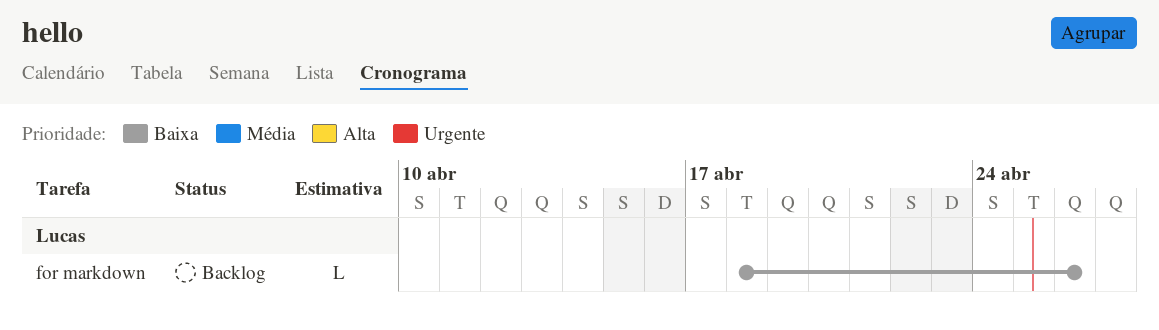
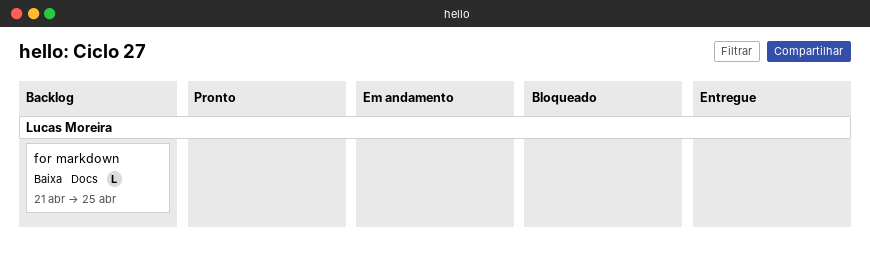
for markdown, start: Apr 18 -> Apr 21
for markdown, due: Apr 26 -> Apr 25

